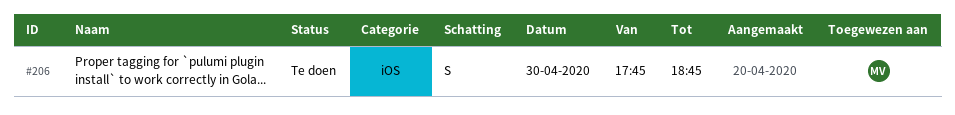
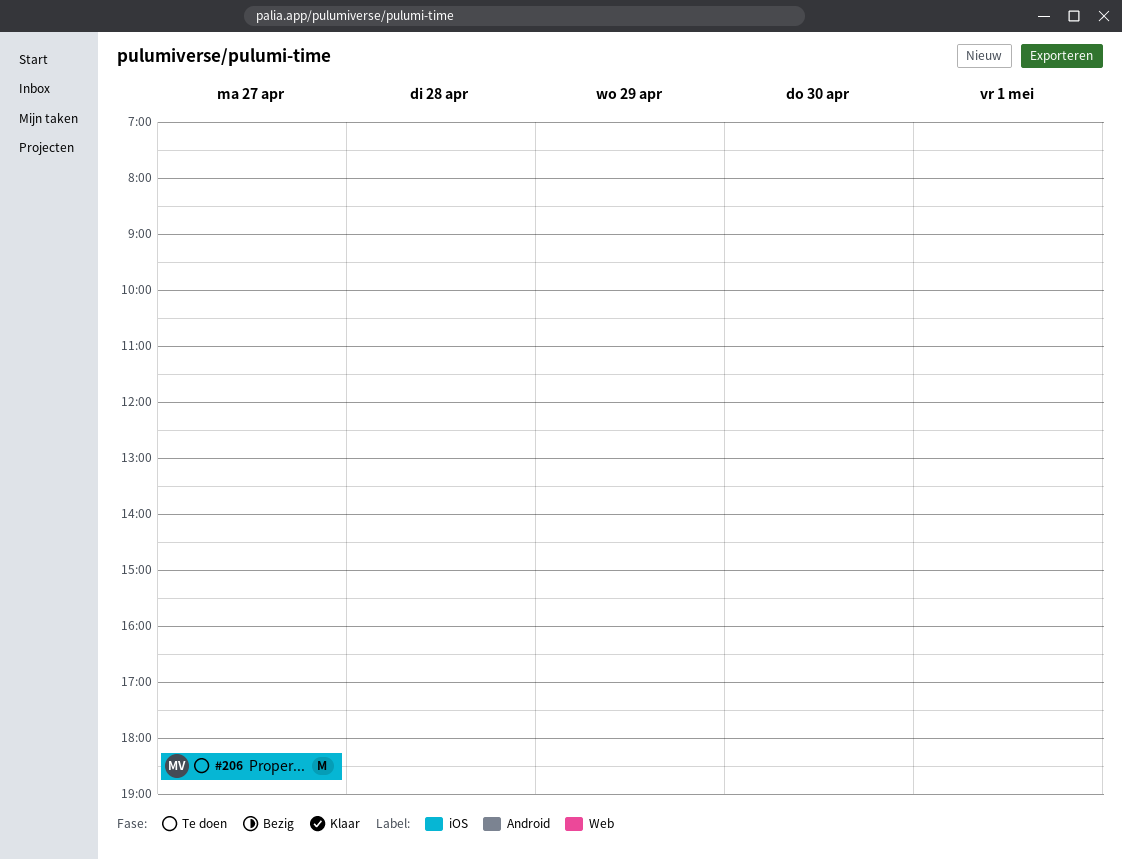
#206, estimate: S -> M
#206, day: Apr 30 -> Apr 27
#206, begins: 17:45 -> 18:15

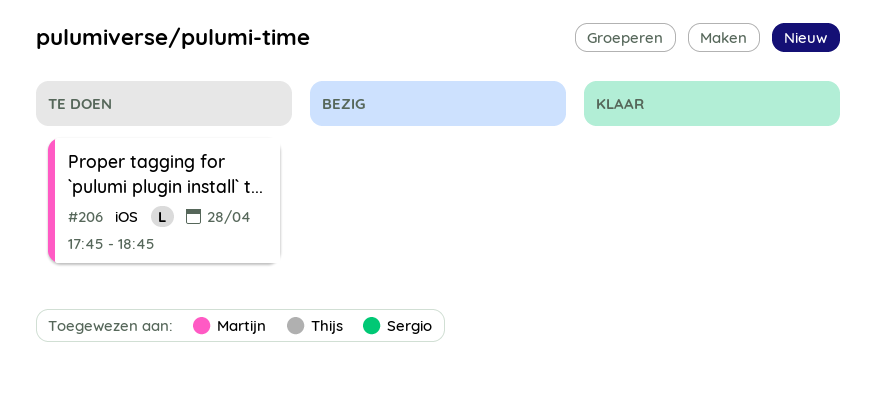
#206, estimate: M -> L
#206, day: Apr 27 -> Apr 28
#206, begins: 18:15 -> 17:45

